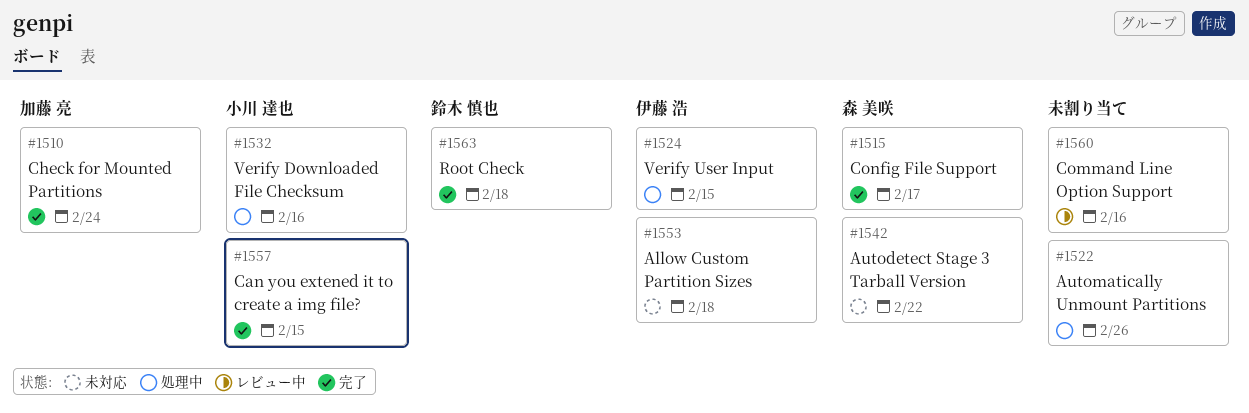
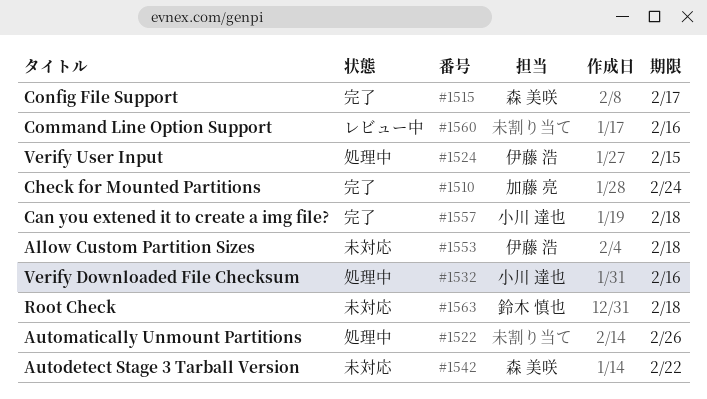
#1557, due: Feb 15 -> Feb 18
#1563, status: 完了 -> 未対応

